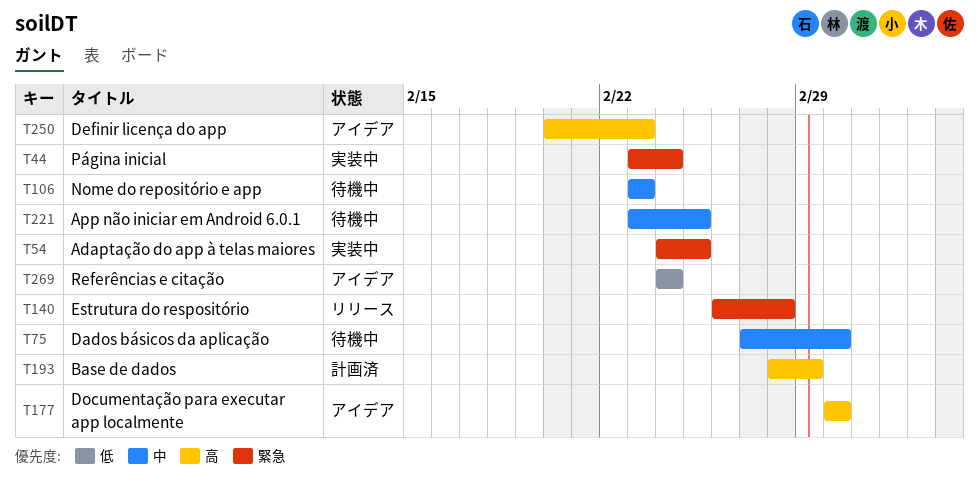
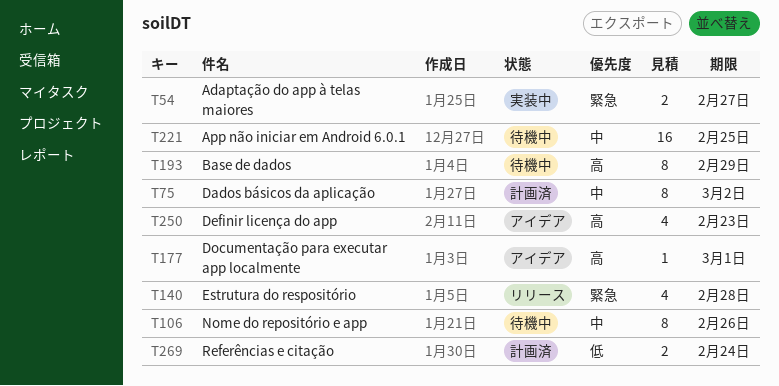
T44: present -> none
T54, due: Feb 25 -> Feb 27
T75, status: 待機中 -> 計画済
T75, due: Mar 1 -> Mar 2
T106, due: Feb 23 -> Feb 26
T193, status: 計画済 -> 待機中
T269, status: アイデア -> 計画済

